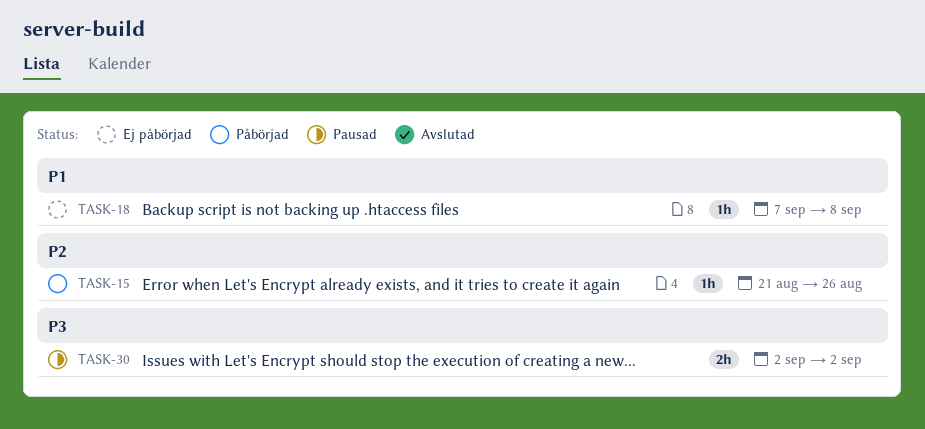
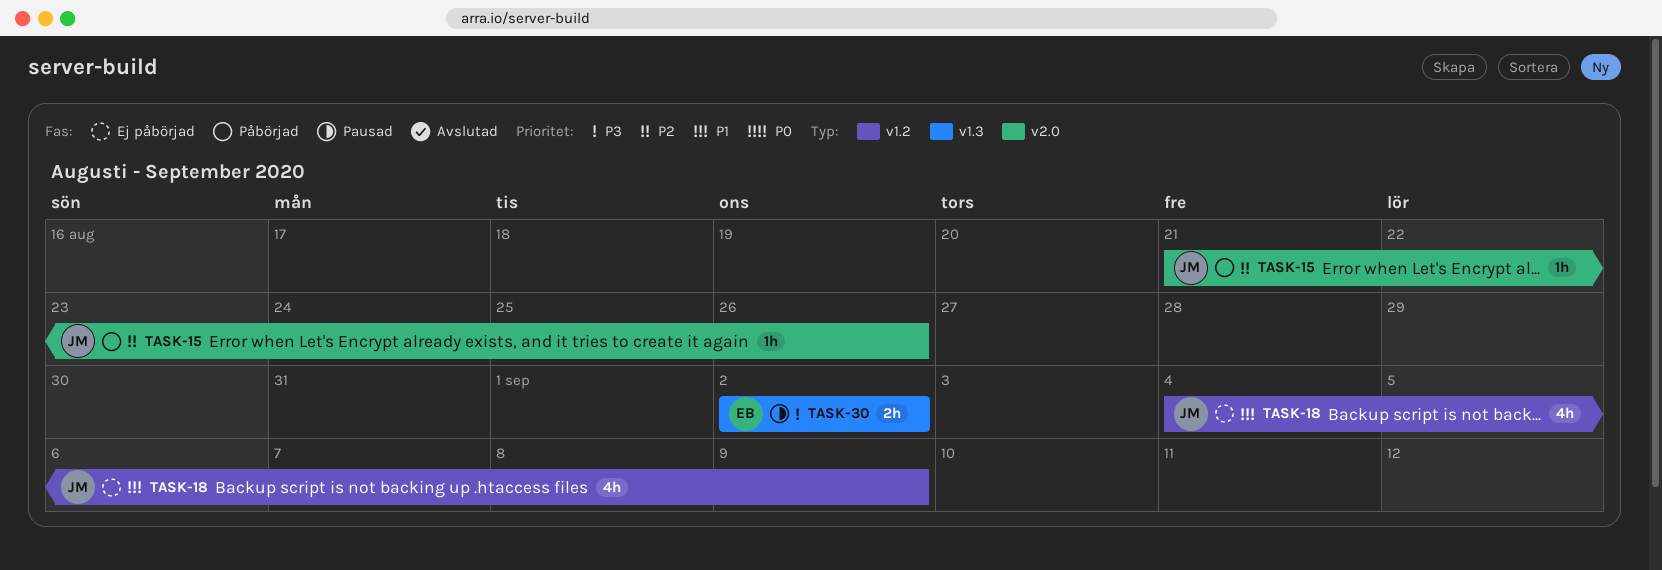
TASK-18, estimate: 1h -> 4h
TASK-18, start: Sep 7 -> Sep 4
TASK-18, due: Sep 8 -> Sep 9

